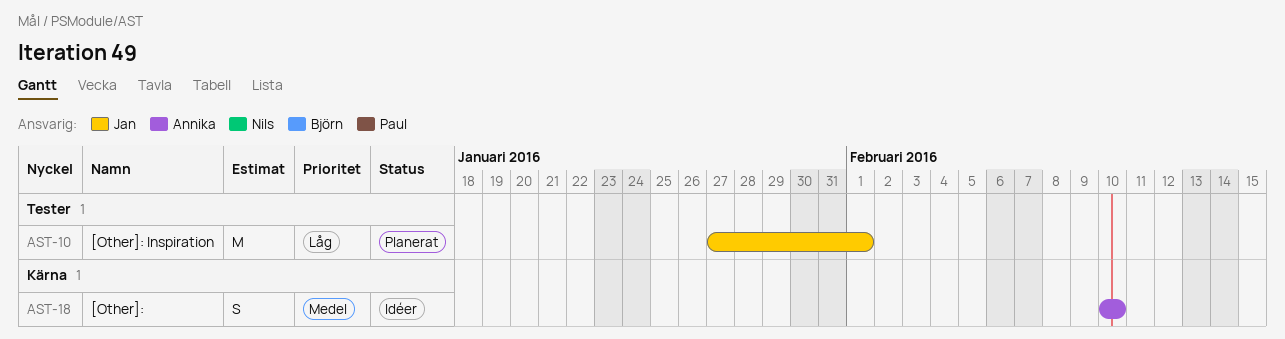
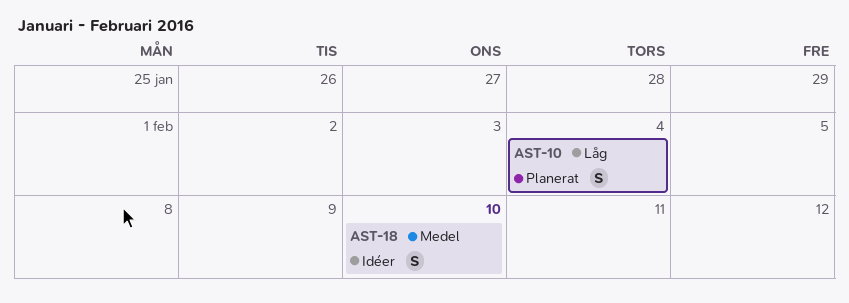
AST-10, estimate: M -> S
AST-10, due: Feb 1 -> Feb 4

